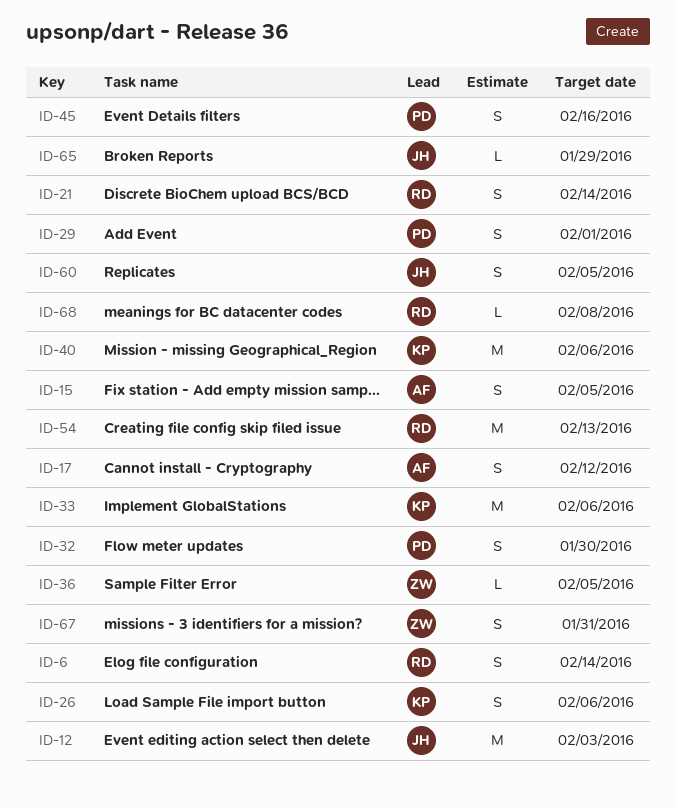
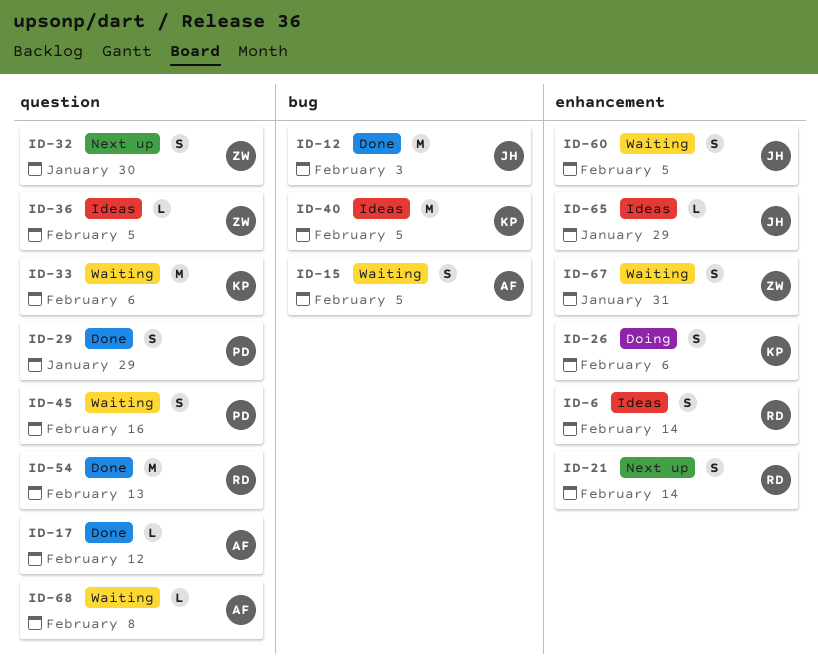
ID-17, estimate: S -> L
ID-29, due: Feb 1 -> Jan 29
ID-32, owner: PD -> ZW
ID-40, due: Feb 6 -> Feb 5
ID-68, owner: RD -> AF

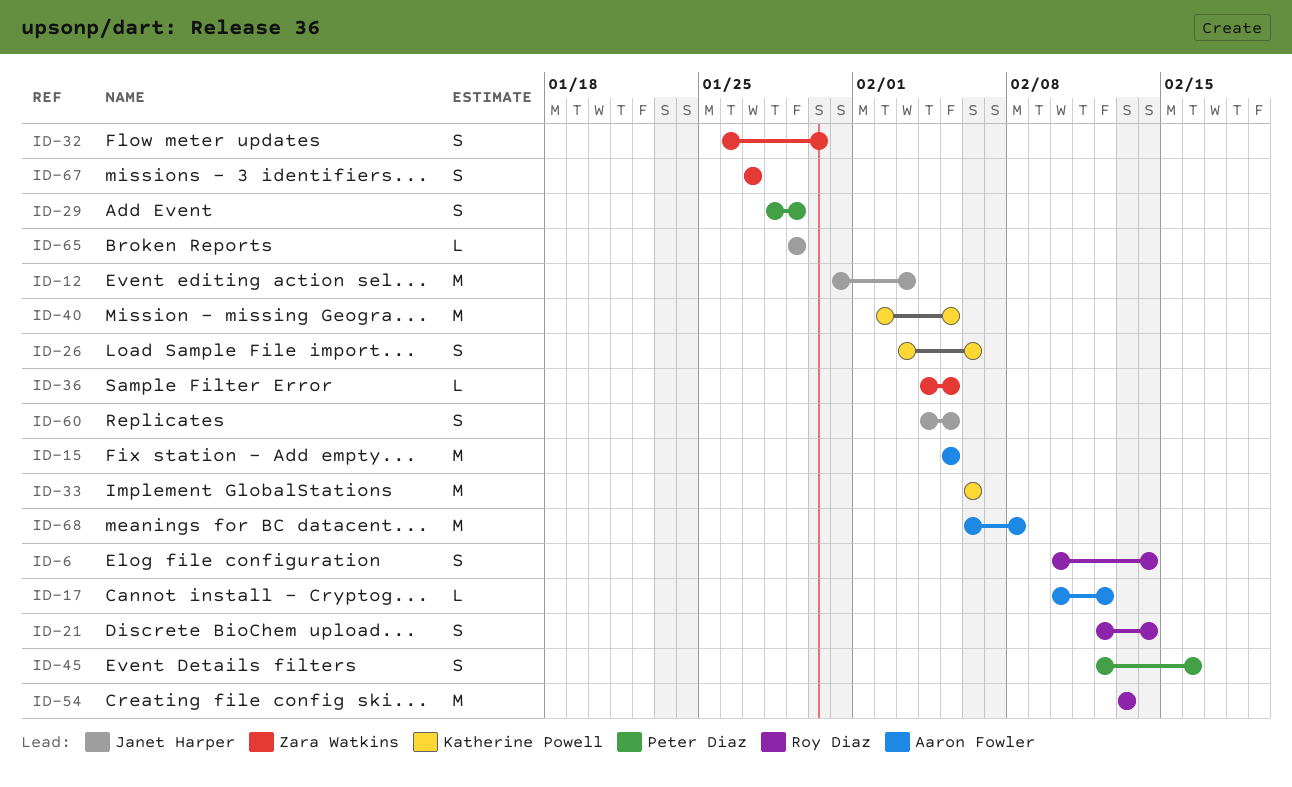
ID-15, estimate: S -> M
ID-67, due: Jan 31 -> Jan 27
ID-68, estimate: L -> M

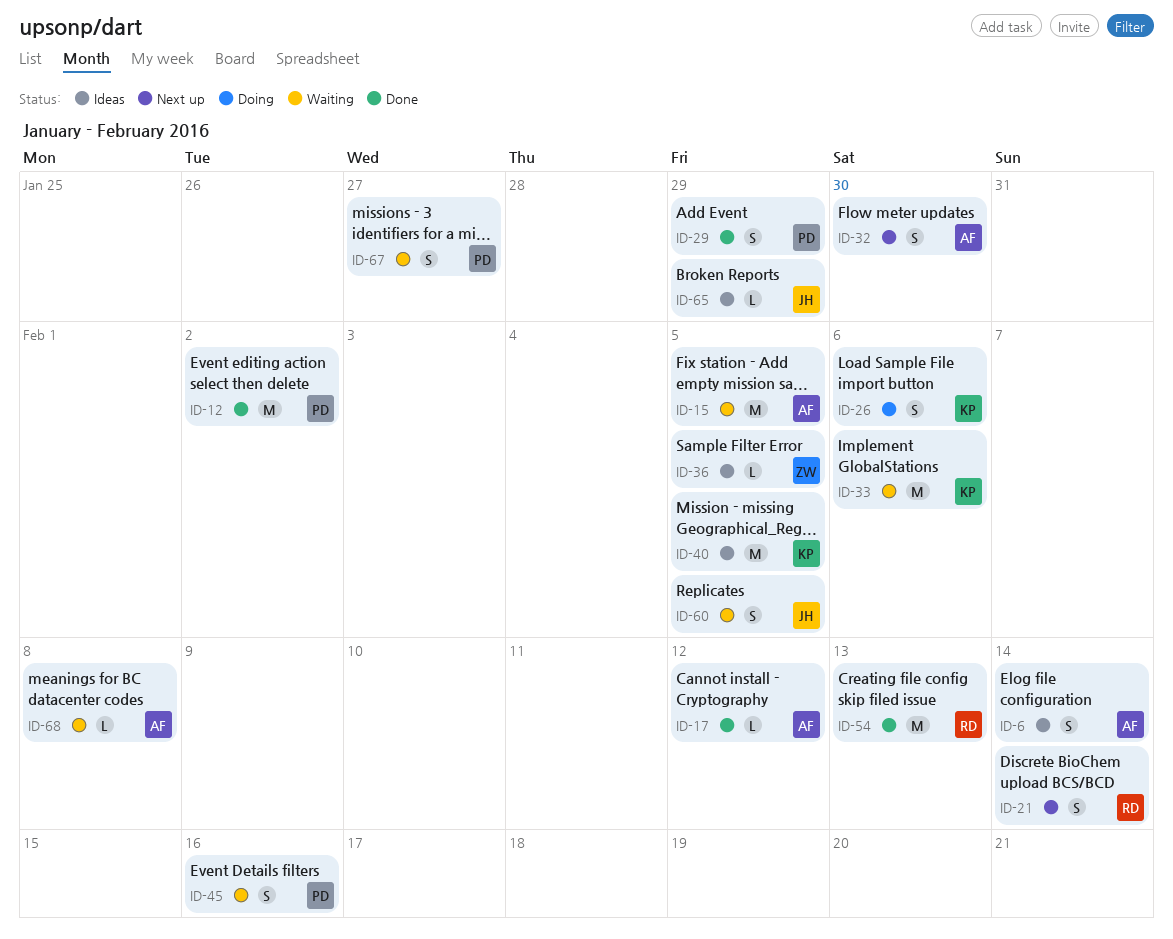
ID-6, owner: Roy Diaz -> Aaron Fowler
ID-12, owner: Janet Harper -> Peter Diaz
ID-12, due: Feb 3 -> Feb 2
ID-32, owner: Zara Watkins -> Aaron Fowler
ID-67, owner: Zara Watkins -> Peter Diaz
ID-68, estimate: M -> L

